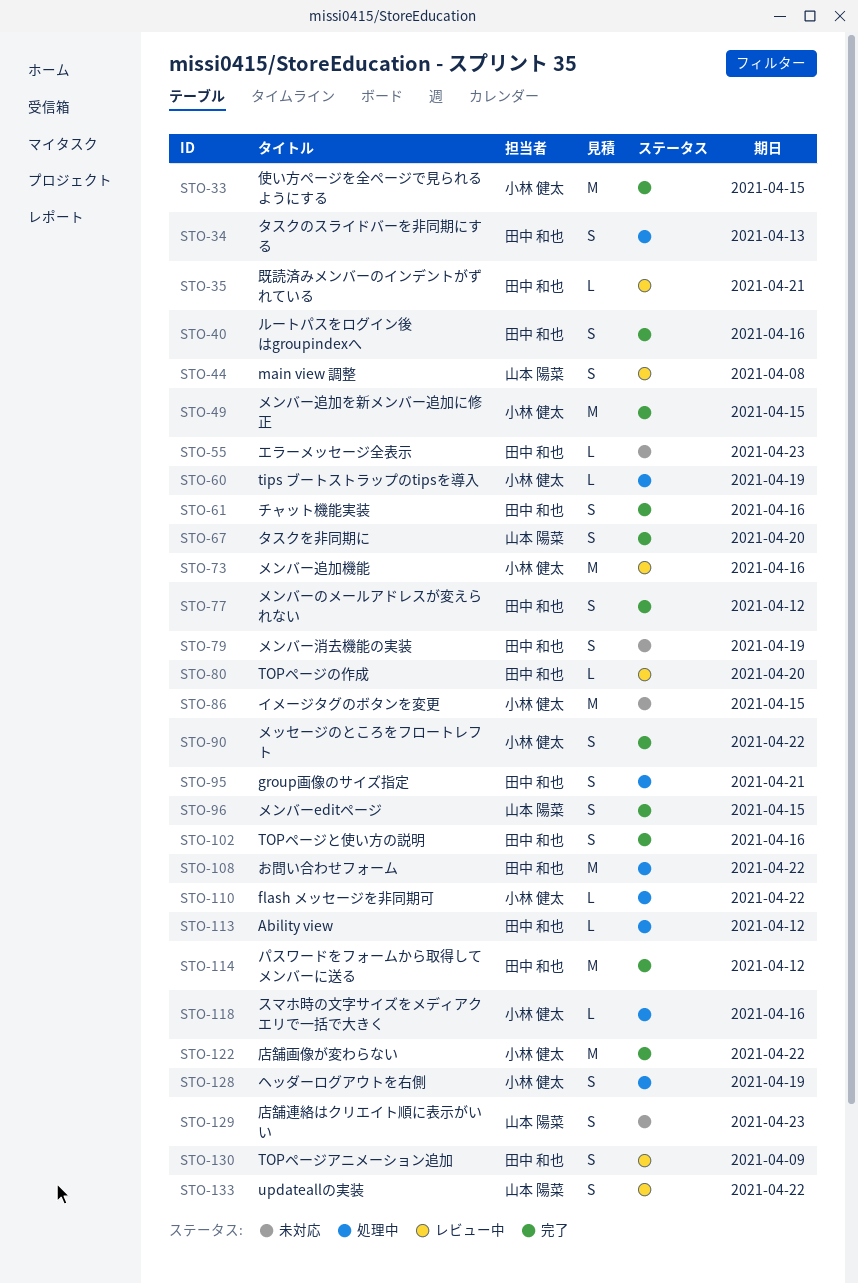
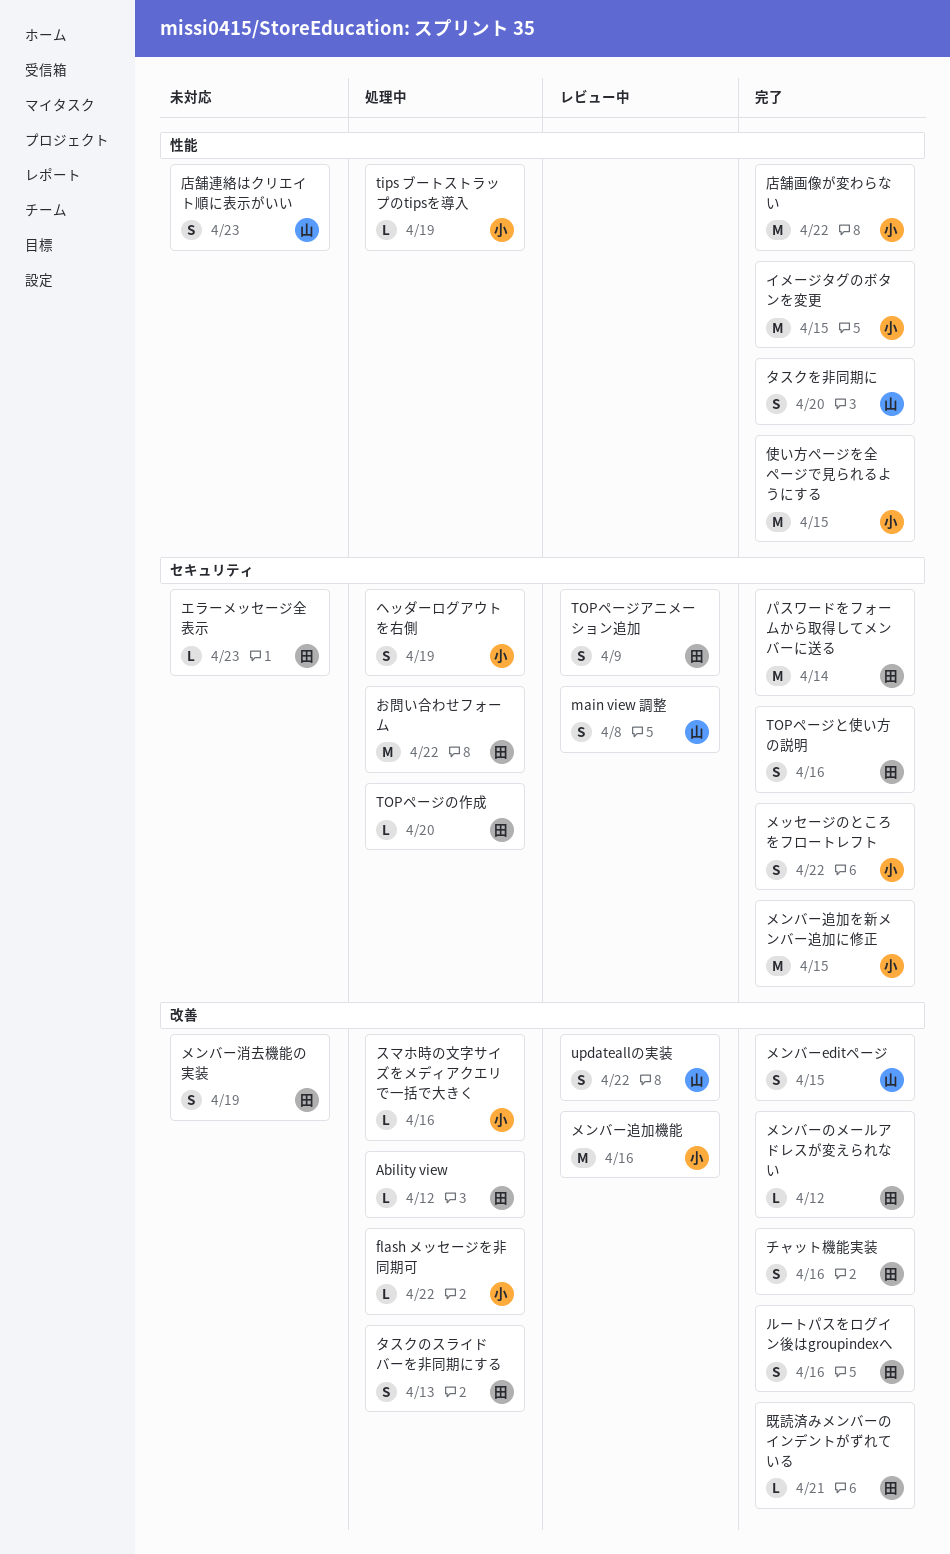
group画像のサイズ指定: present -> none
TOPページの作成, status: レビュー中 -> 処理中
イメージタグのボタンを変更, status: 未対応 -> 完了
パスワードをフォームから取得してメンバーに送る, due: Apr 12 -> Apr 14
メンバーのメールアドレスが変えられない, estimate: S -> L
既読済みメンバーのインデントがずれている, status: レビュー中 -> 完了

